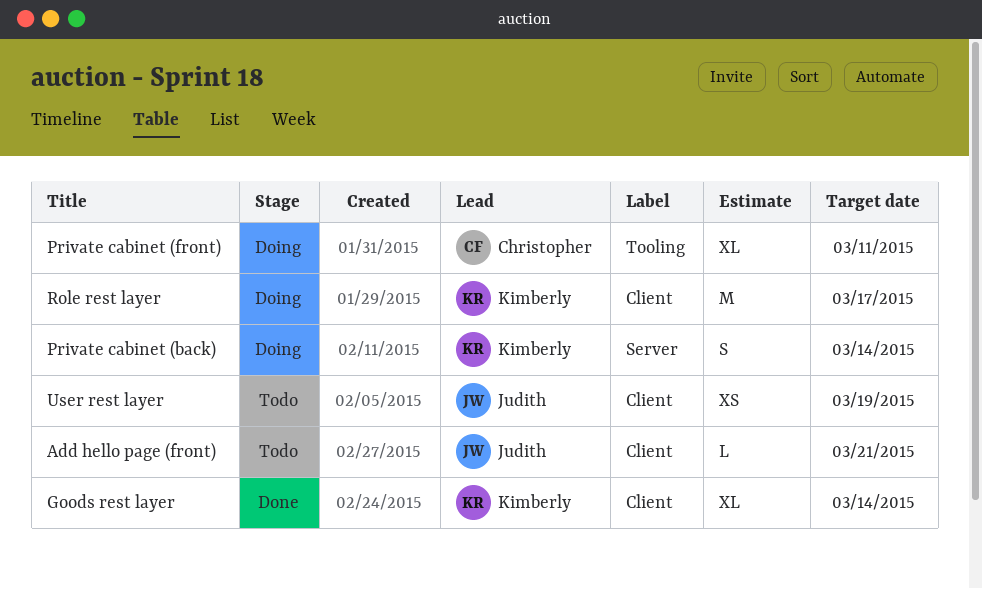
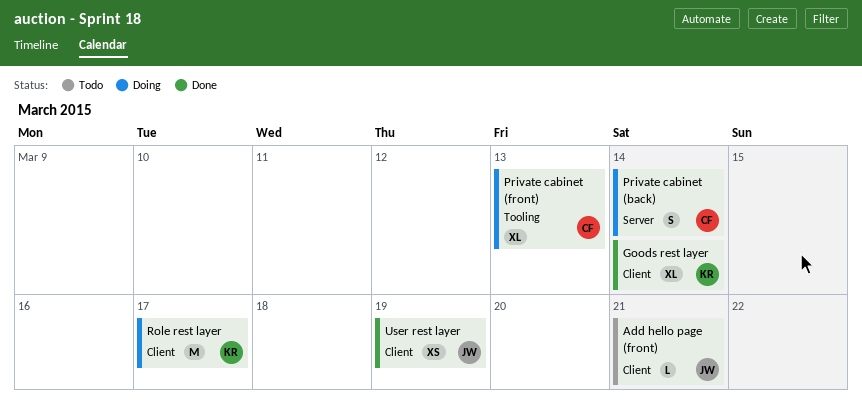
Private cabinet (back), owner: Kimberly -> Christopher
Private cabinet (front), due: Mar 11 -> Mar 13
User rest layer, status: Todo -> Done

